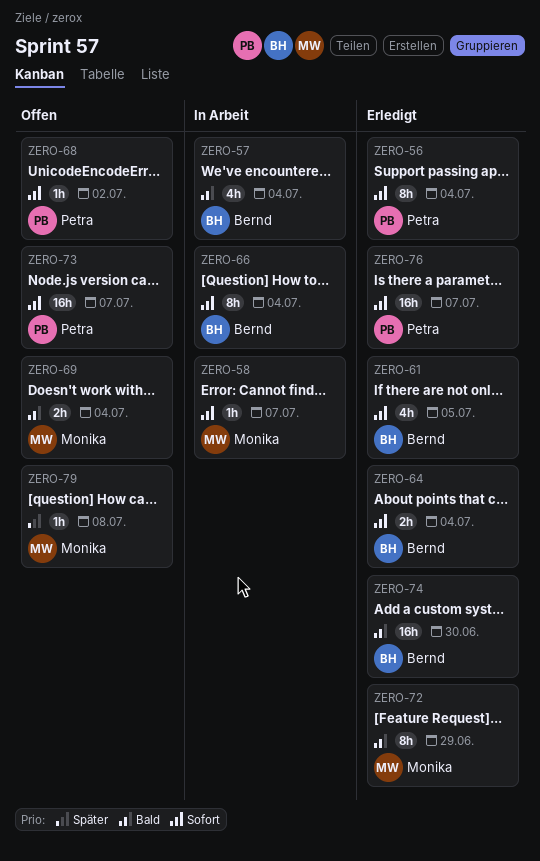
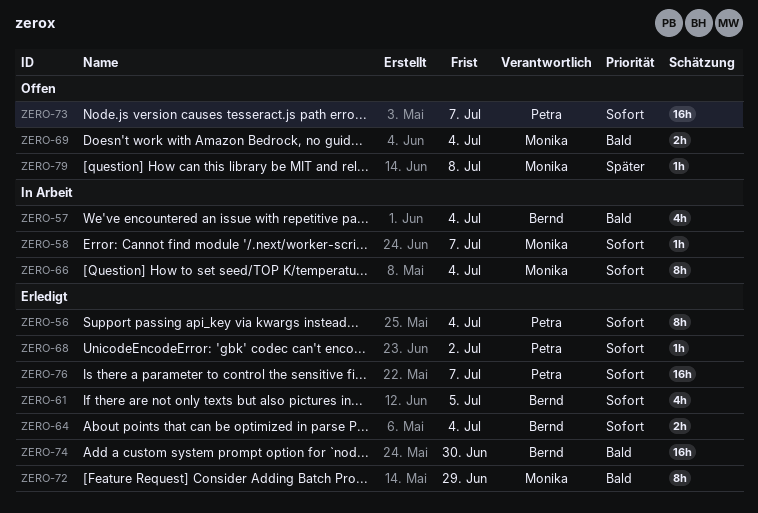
ZERO-66, owner: Bernd -> Monika
ZERO-68, status: Offen -> Erledigt

